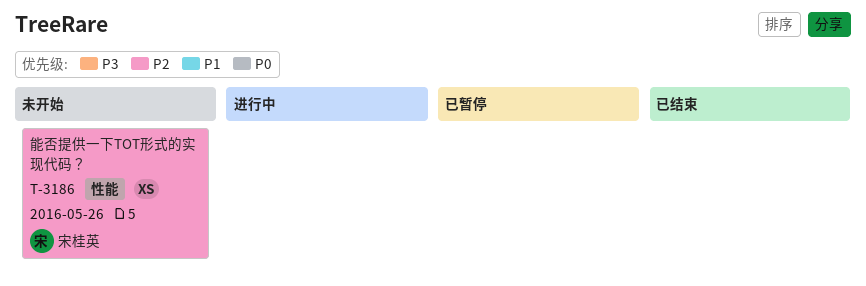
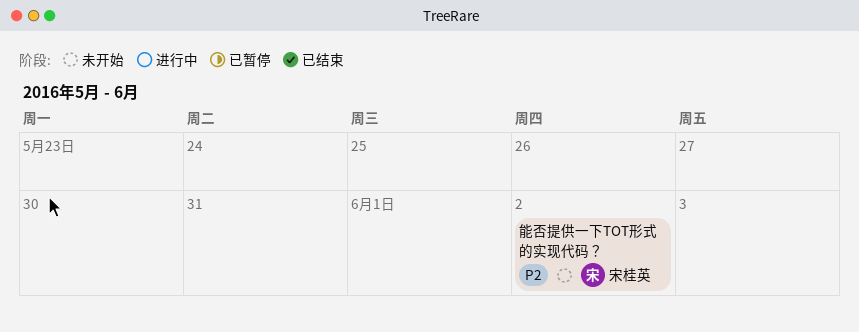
能否提供一下TOT形式的实现代码？, due: May 26 -> Jun 2

